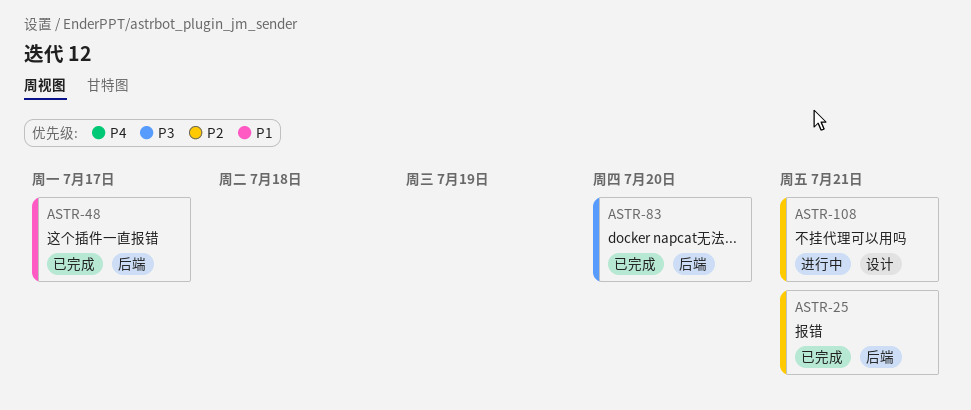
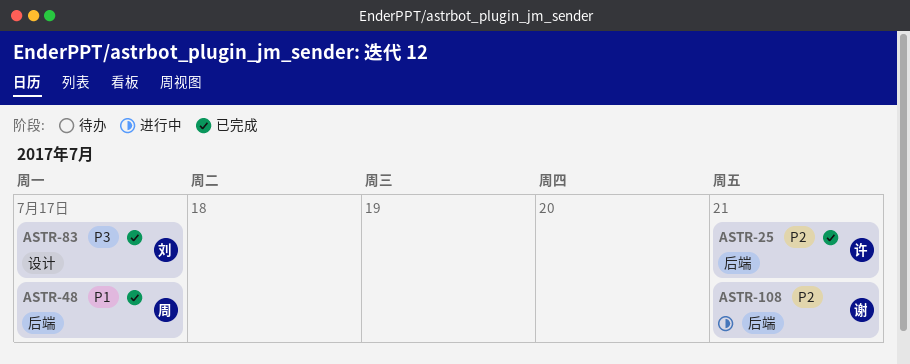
ASTR-83, label: 后端 -> 设计
ASTR-83, due: Jul 20 -> Jul 17
ASTR-108, label: 设计 -> 后端

